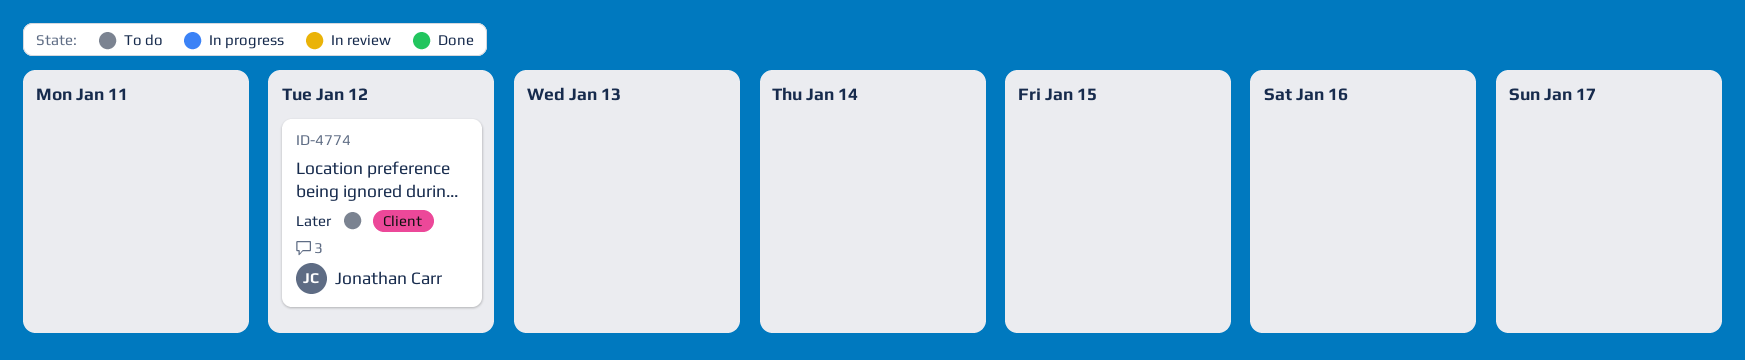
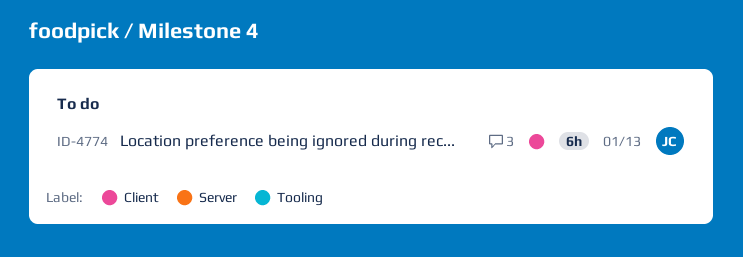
ID-4774, due: Jan 12 -> Jan 13

